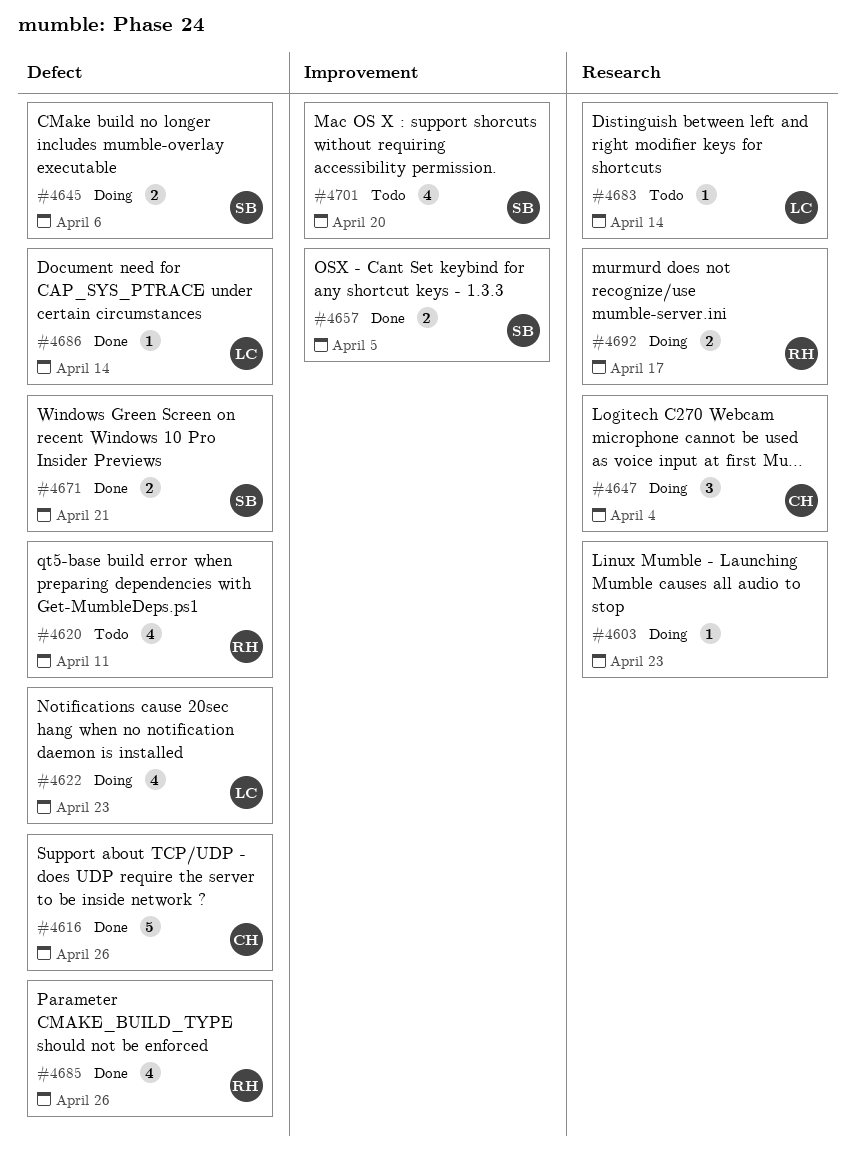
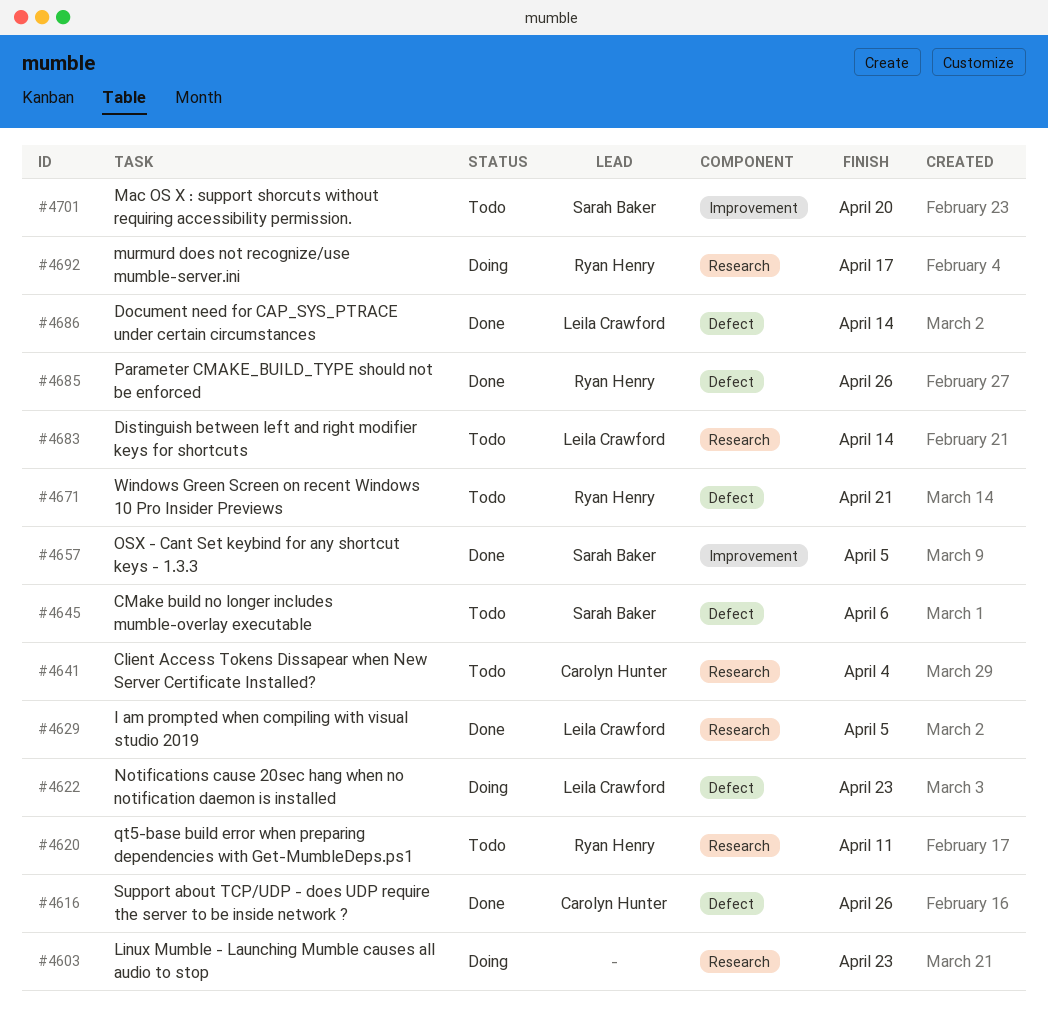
#4620, label: Defect -> Research
#4629: none -> present
#4641: none -> present
#4645, status: Doing -> Todo
#4647: present -> none
#4671, status: Done -> Todo
#4671, owner: Sarah Baker -> Ryan Henry

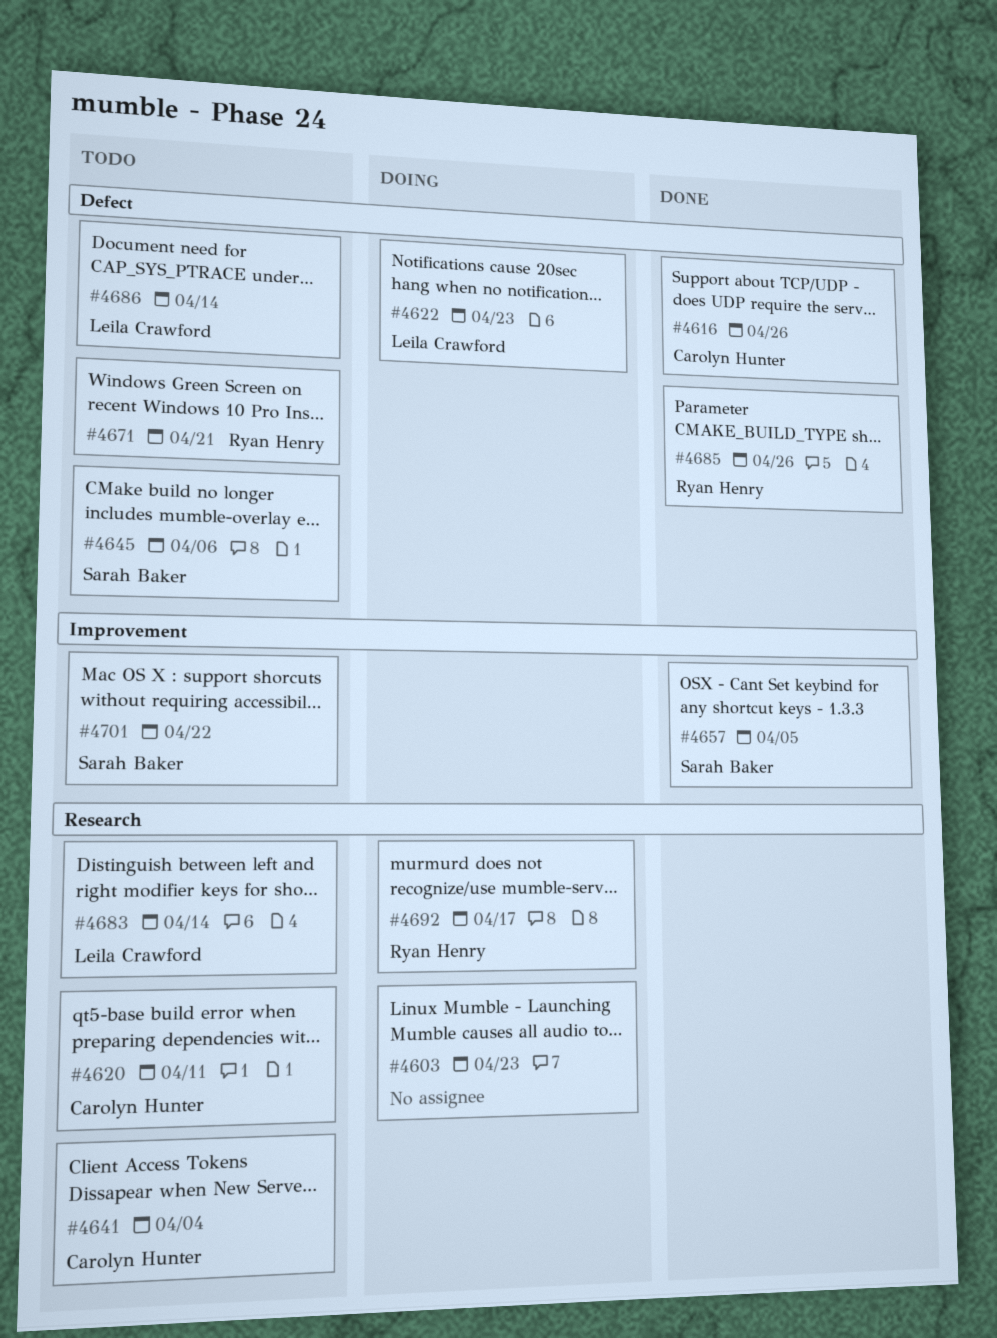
#4620, owner: Ryan Henry -> Carolyn Hunter
#4629: present -> none
#4686, status: Done -> Todo
#4701, due: Apr 20 -> Apr 22

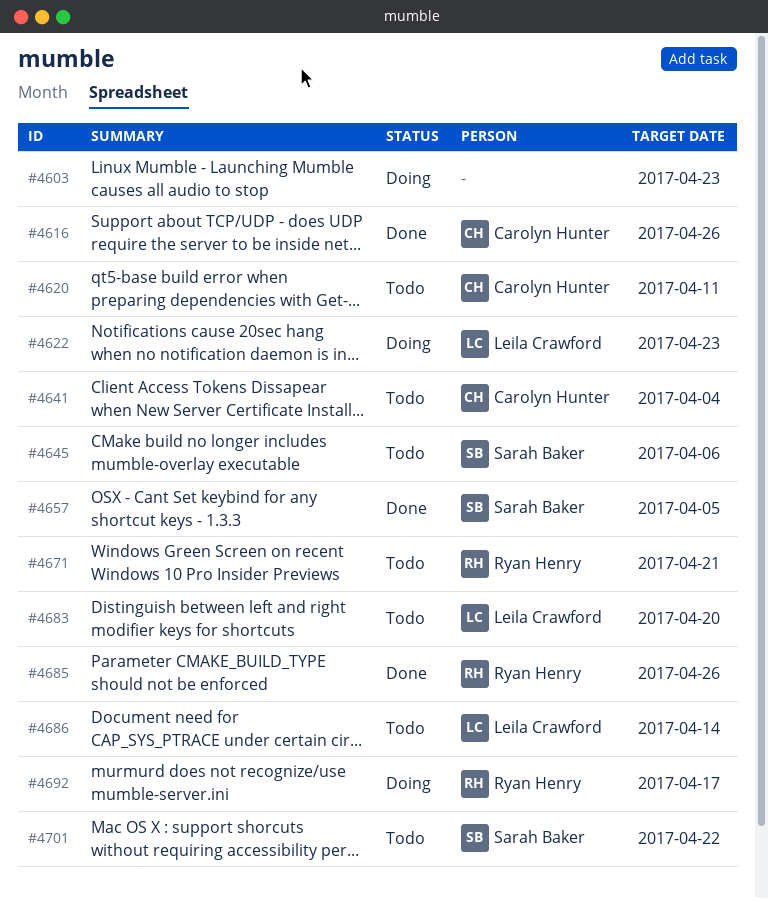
#4683, due: Apr 14 -> Apr 20

